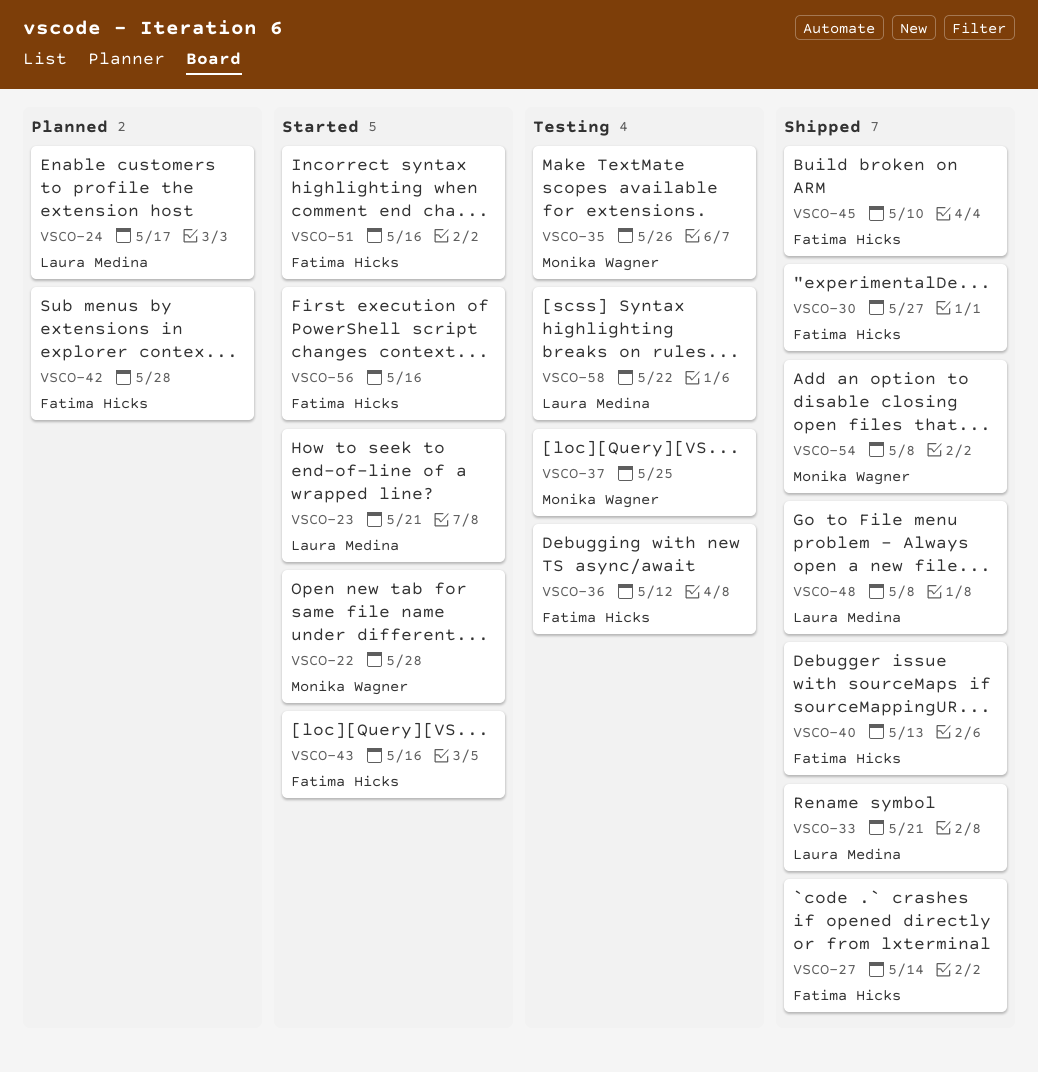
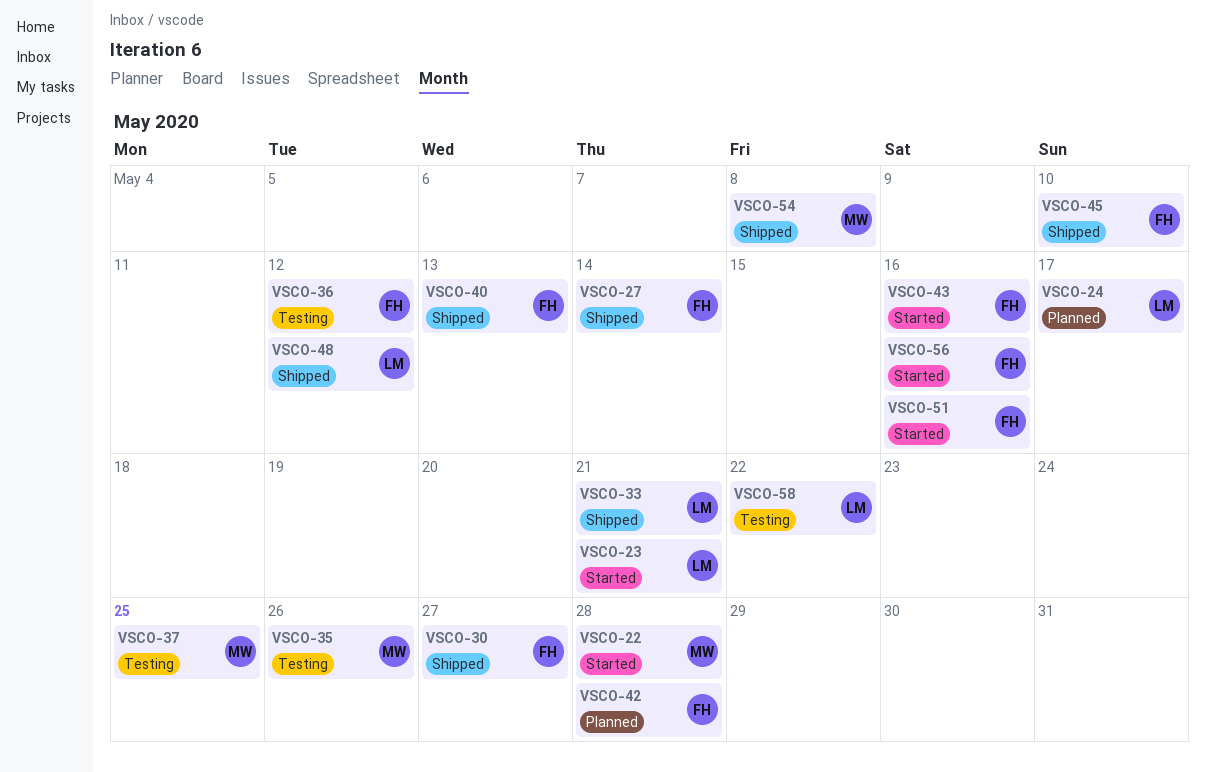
VSCO-48, due: May 8 -> May 12

